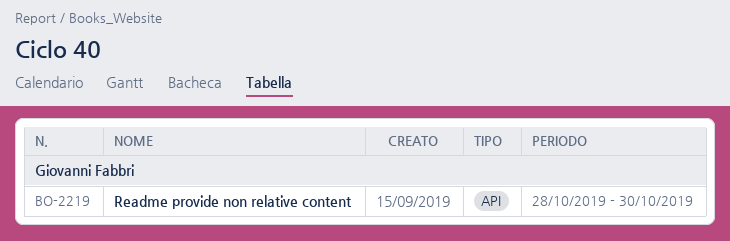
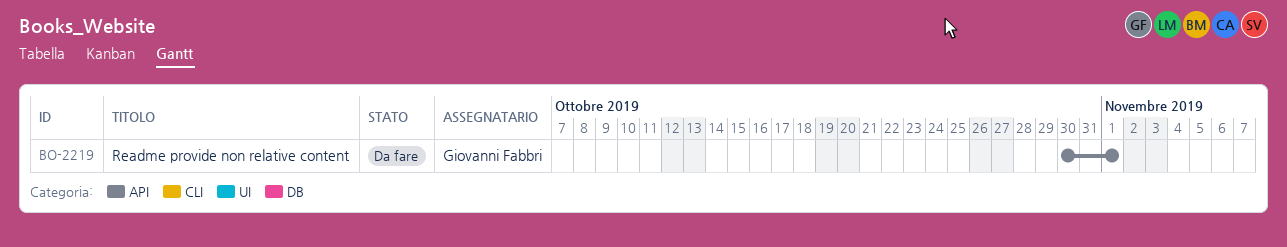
BO-2219, start: Oct 28 -> Oct 30
BO-2219, due: Oct 30 -> Nov 1

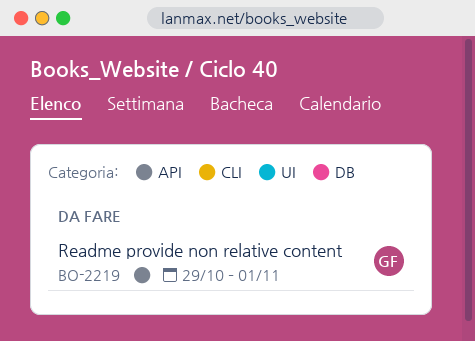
BO-2219, start: Oct 30 -> Oct 29

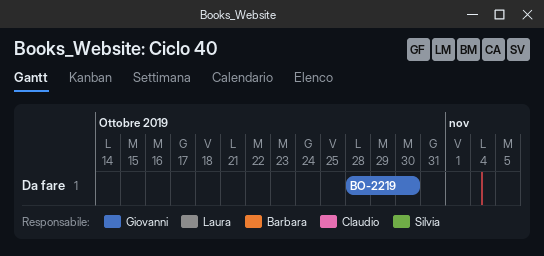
BO-2219, start: Oct 29 -> Oct 28
BO-2219, due: Nov 1 -> Oct 30

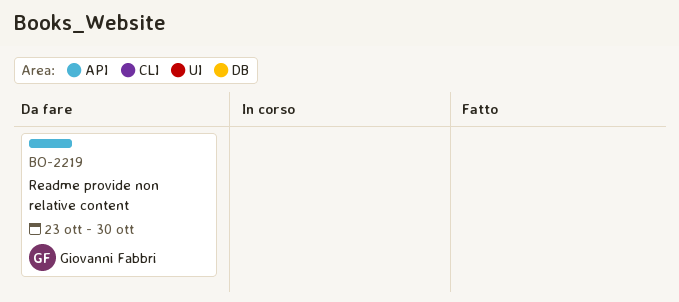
BO-2219, start: Oct 28 -> Oct 23

